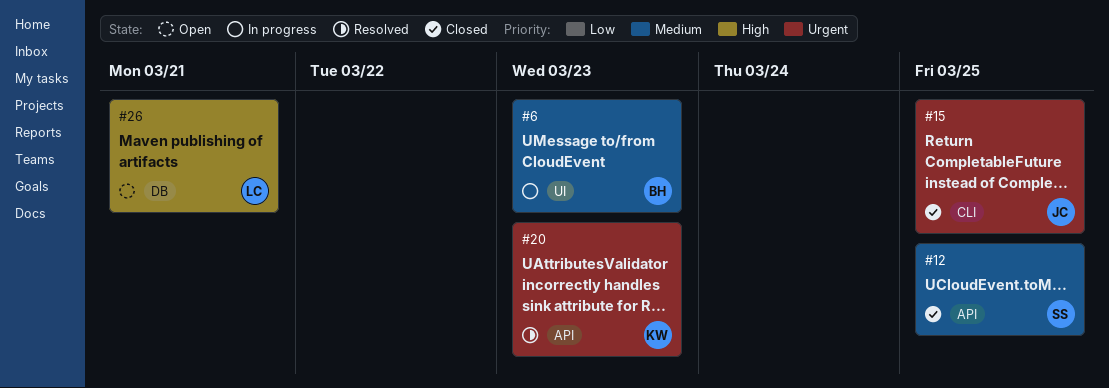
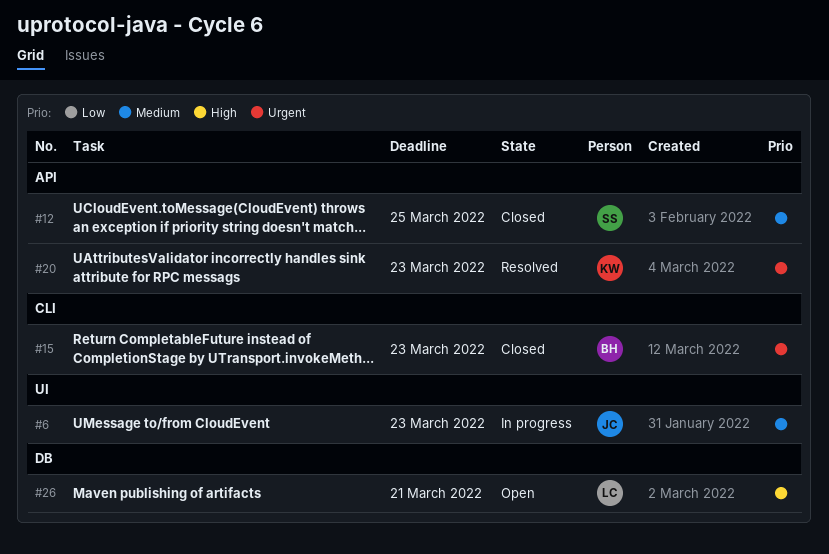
#6, owner: BH -> JC
#15, owner: JC -> BH
#15, due: Mar 25 -> Mar 23

